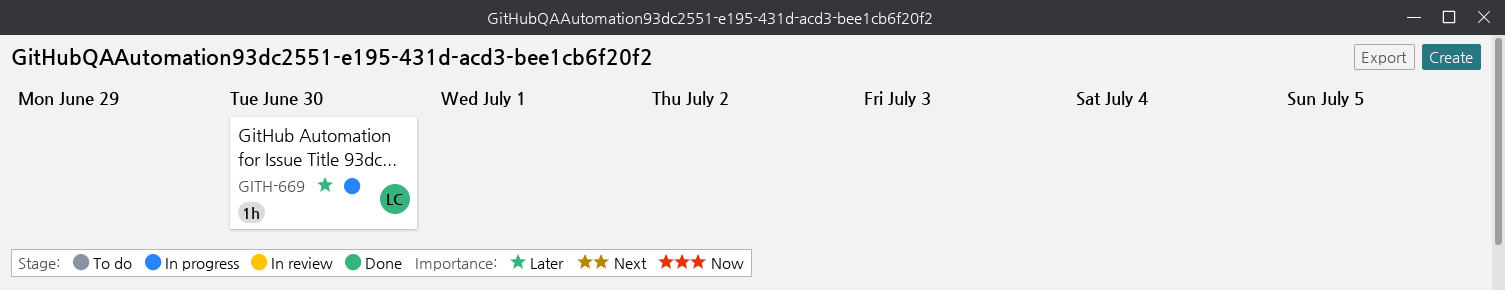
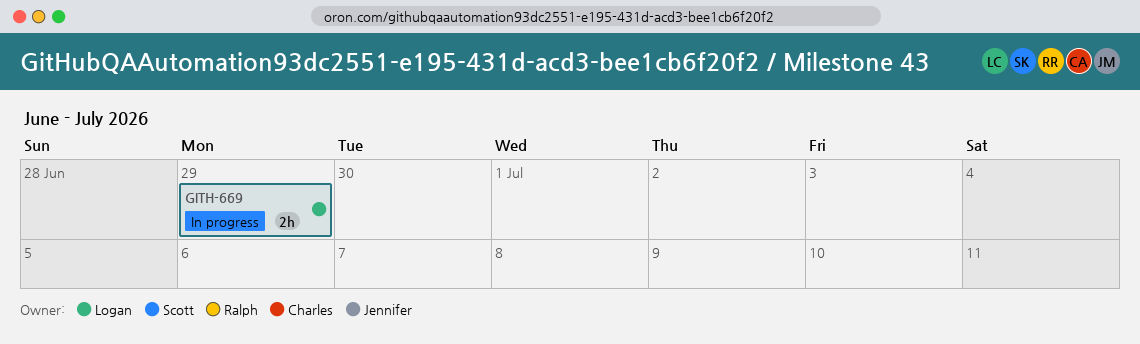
GITH-669, estimate: 1h -> 2h
GITH-669, due: Jun 30 -> Jun 29

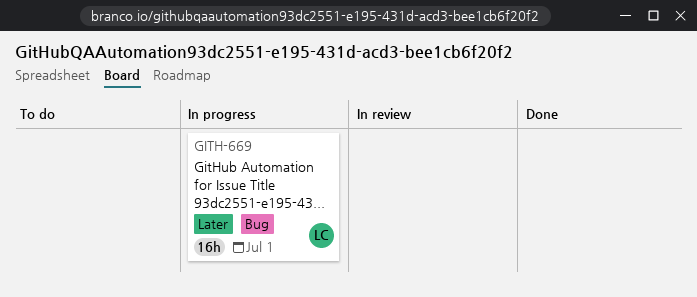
GITH-669, estimate: 2h -> 16h
GITH-669, due: Jun 29 -> Jul 1

